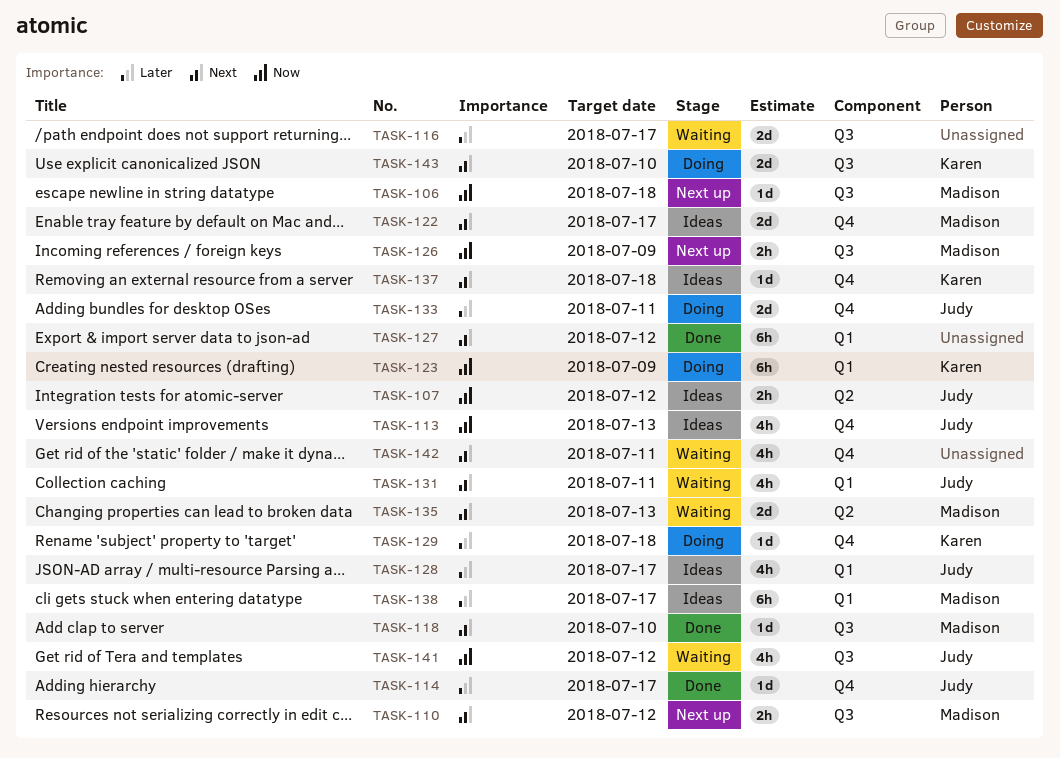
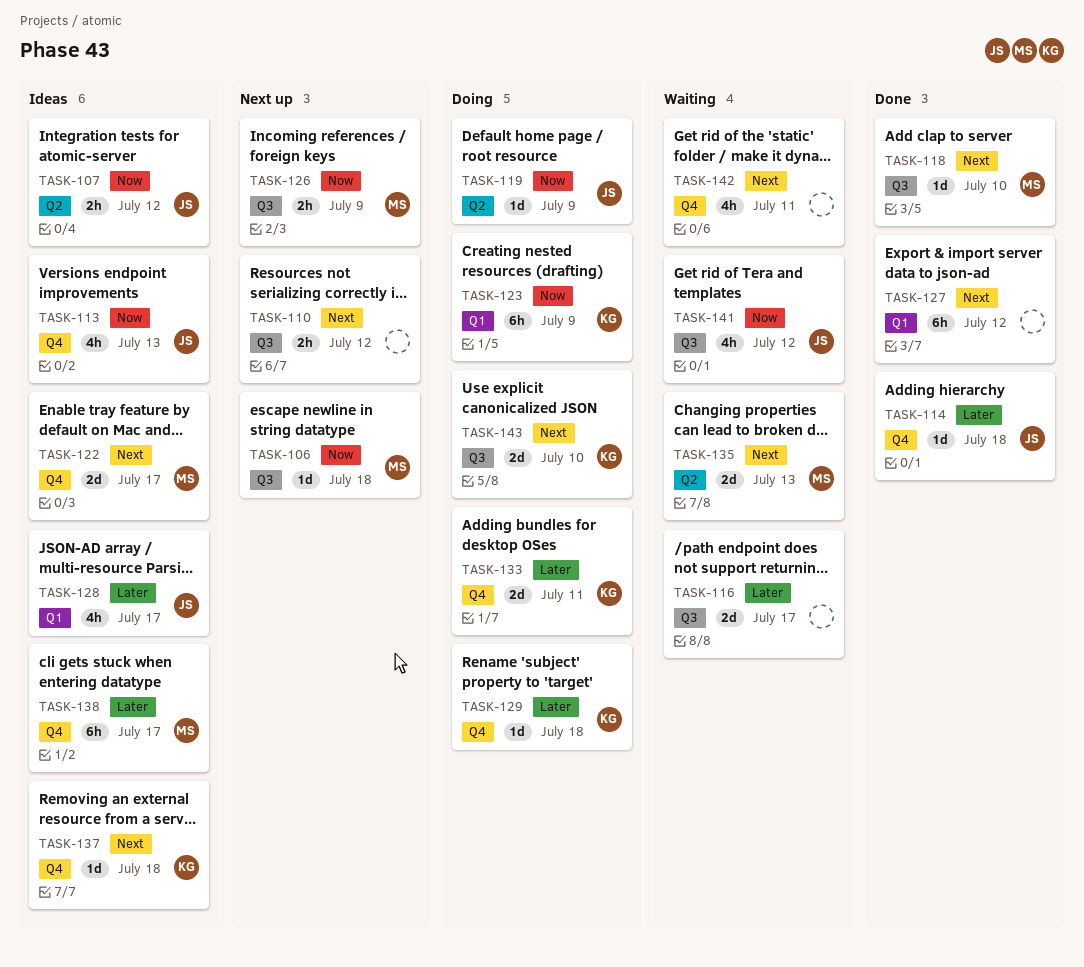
TASK-110, owner: Madison -> none
TASK-114, due: Jul 17 -> Jul 18
TASK-119: none -> present
TASK-131: present -> none
TASK-133, owner: Judy -> Karen
TASK-138, label: Q1 -> Q4

